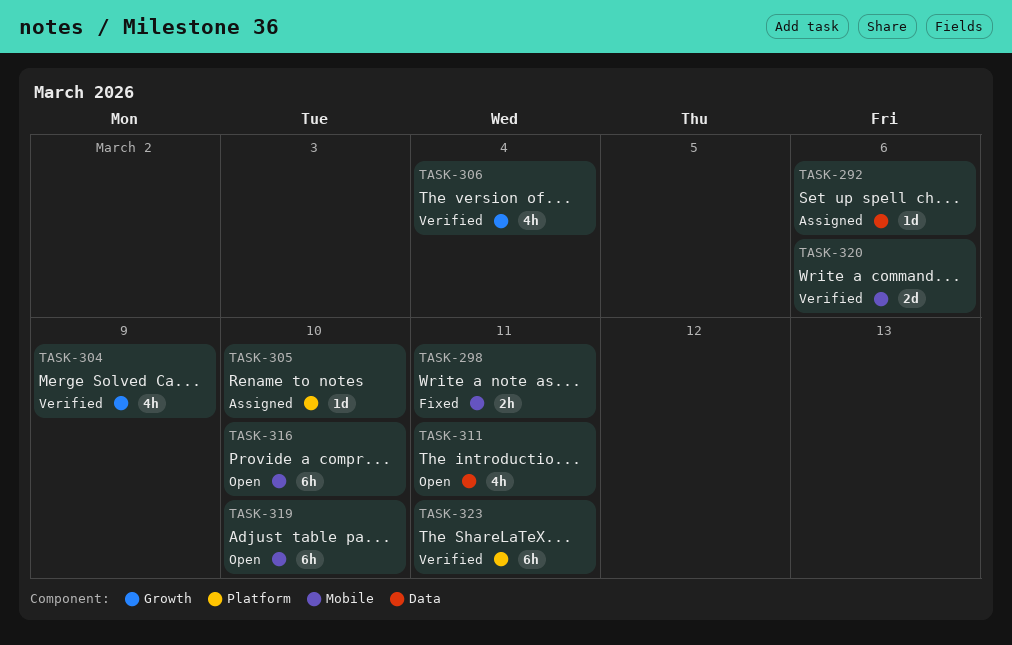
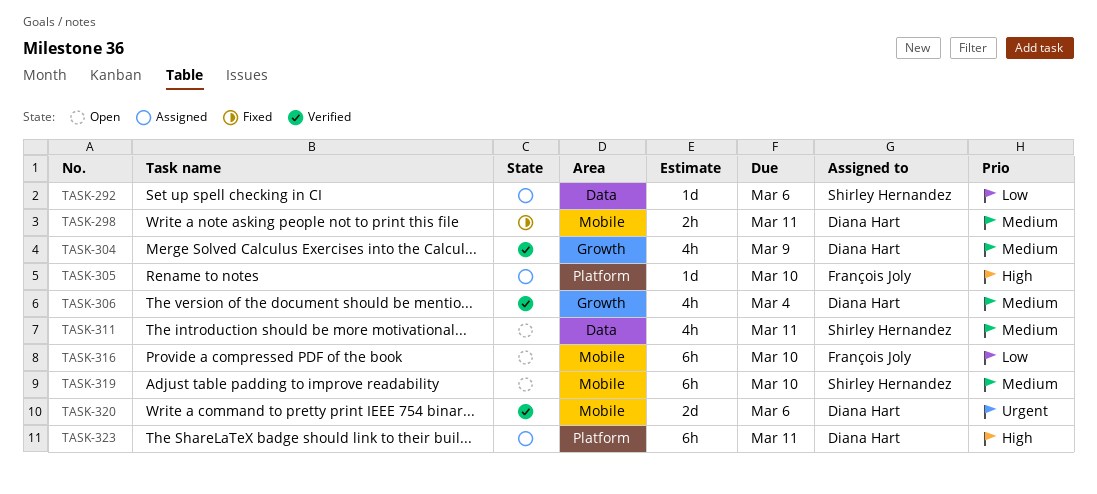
TASK-323, status: Verified -> Assigned

